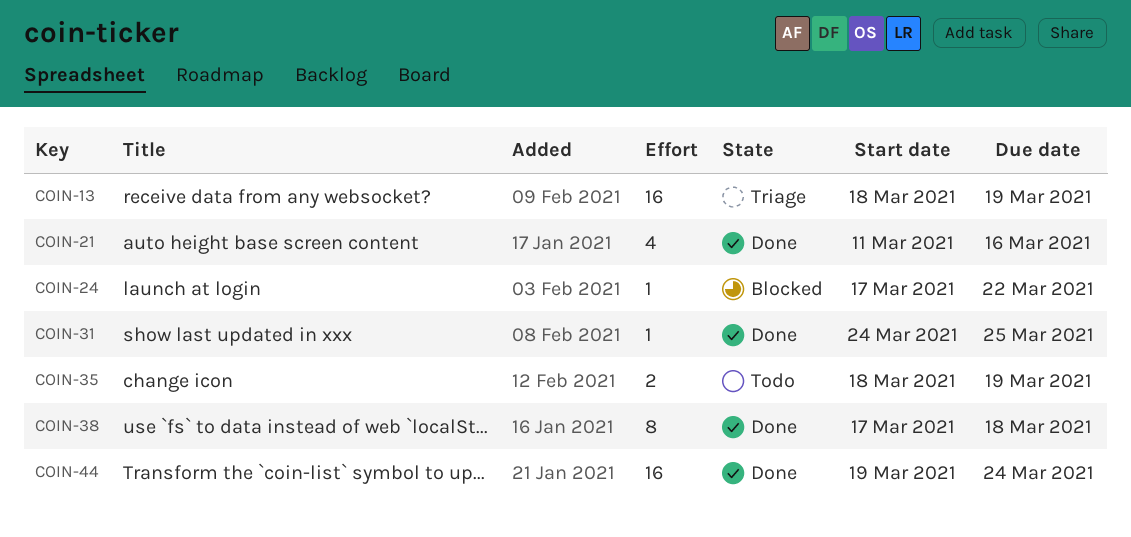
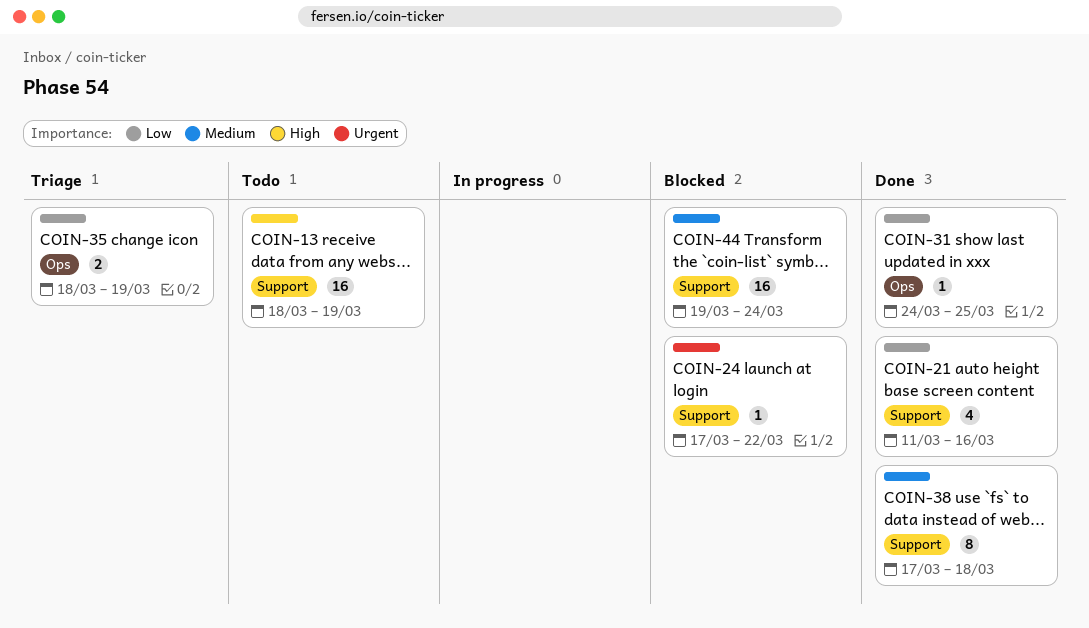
COIN-13, status: Triage -> Todo
COIN-35, status: Todo -> Triage
COIN-44, status: Done -> Blocked

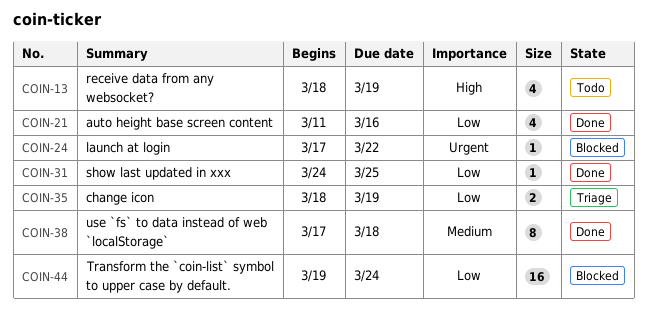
COIN-13, estimate: 16 -> 4
COIN-44, priority: Medium -> Low

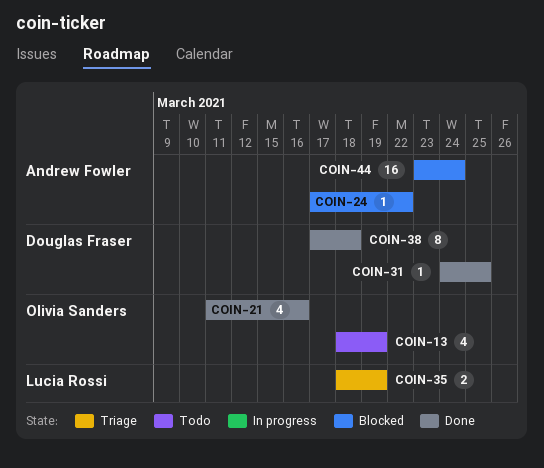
COIN-44, start: Mar 19 -> Mar 23

